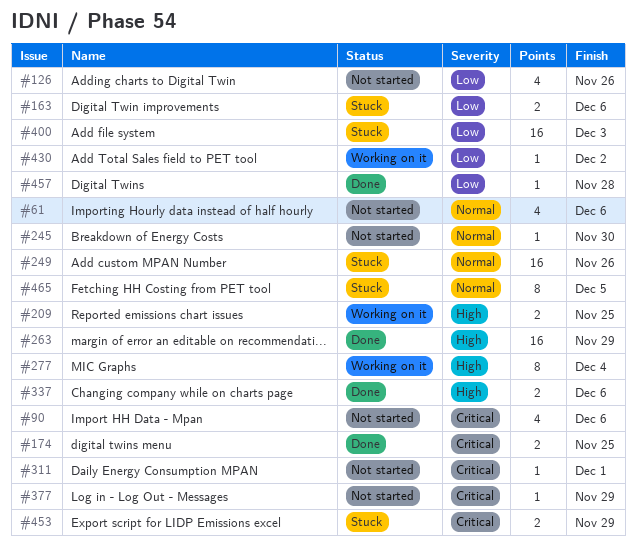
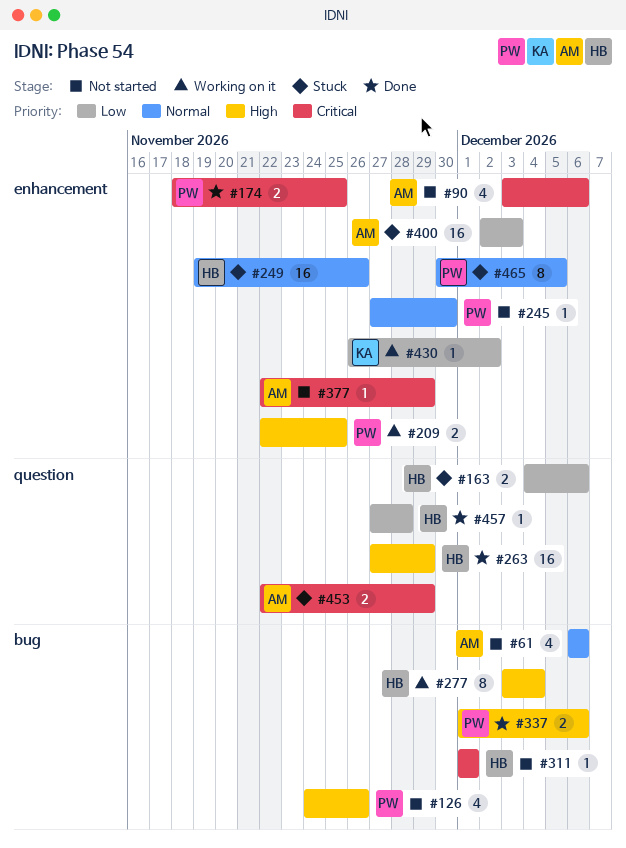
#126, priority: Low -> High

